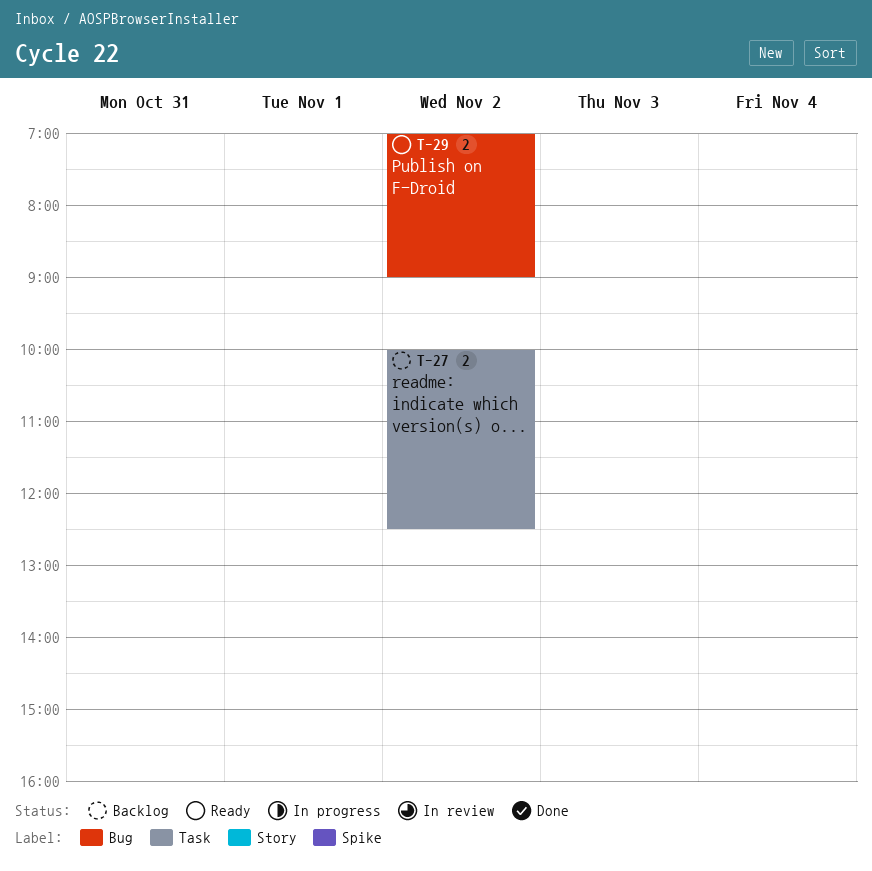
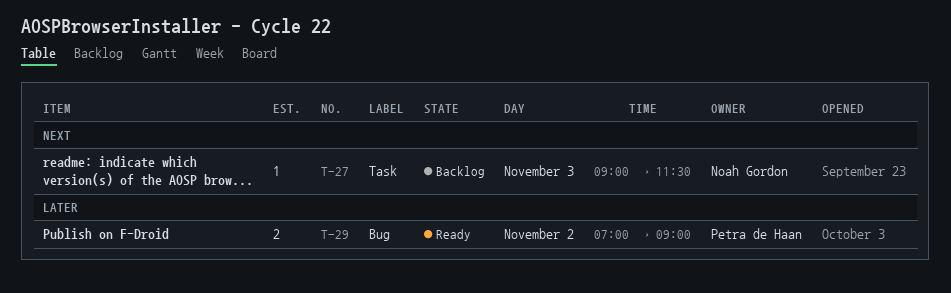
T-27, estimate: 2 -> 1
T-27, day: Nov 2 -> Nov 3
T-27, begins: 10:00 -> 09:00
T-27, ends: 12:30 -> 11:30

